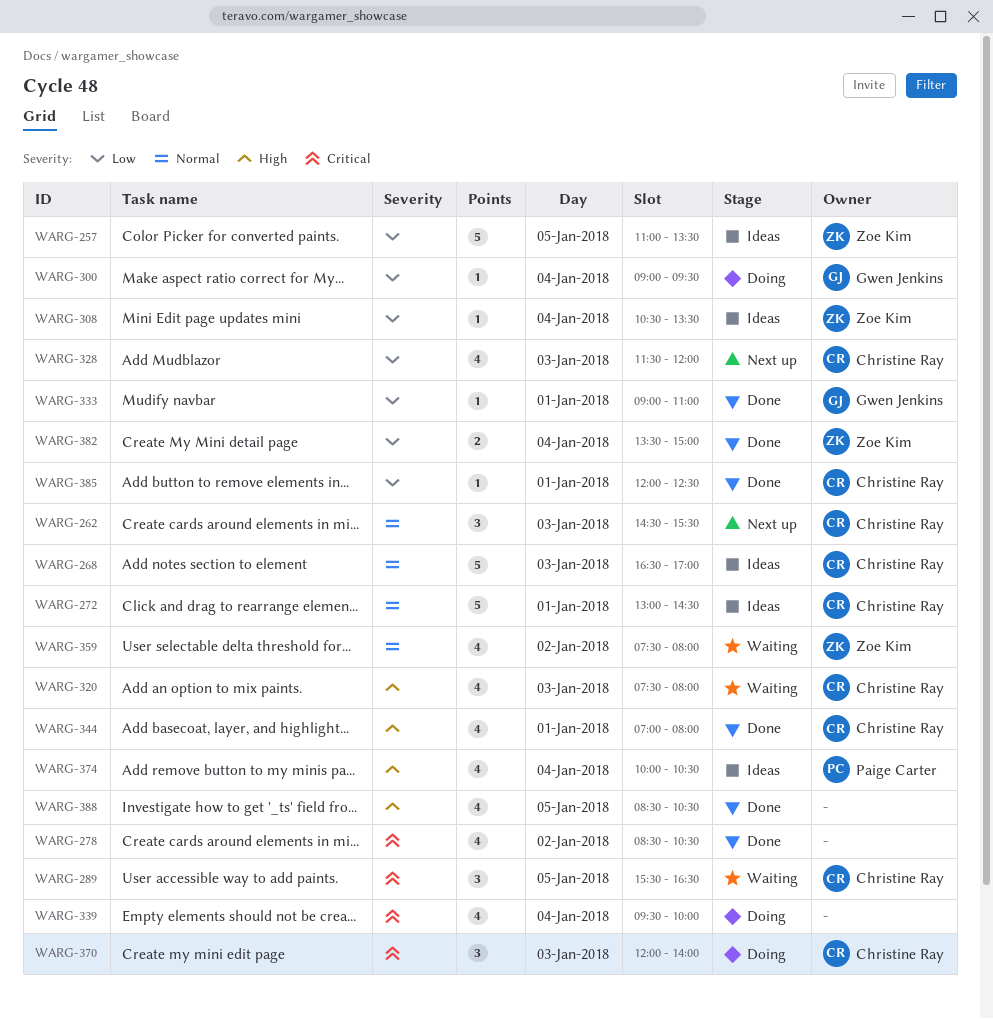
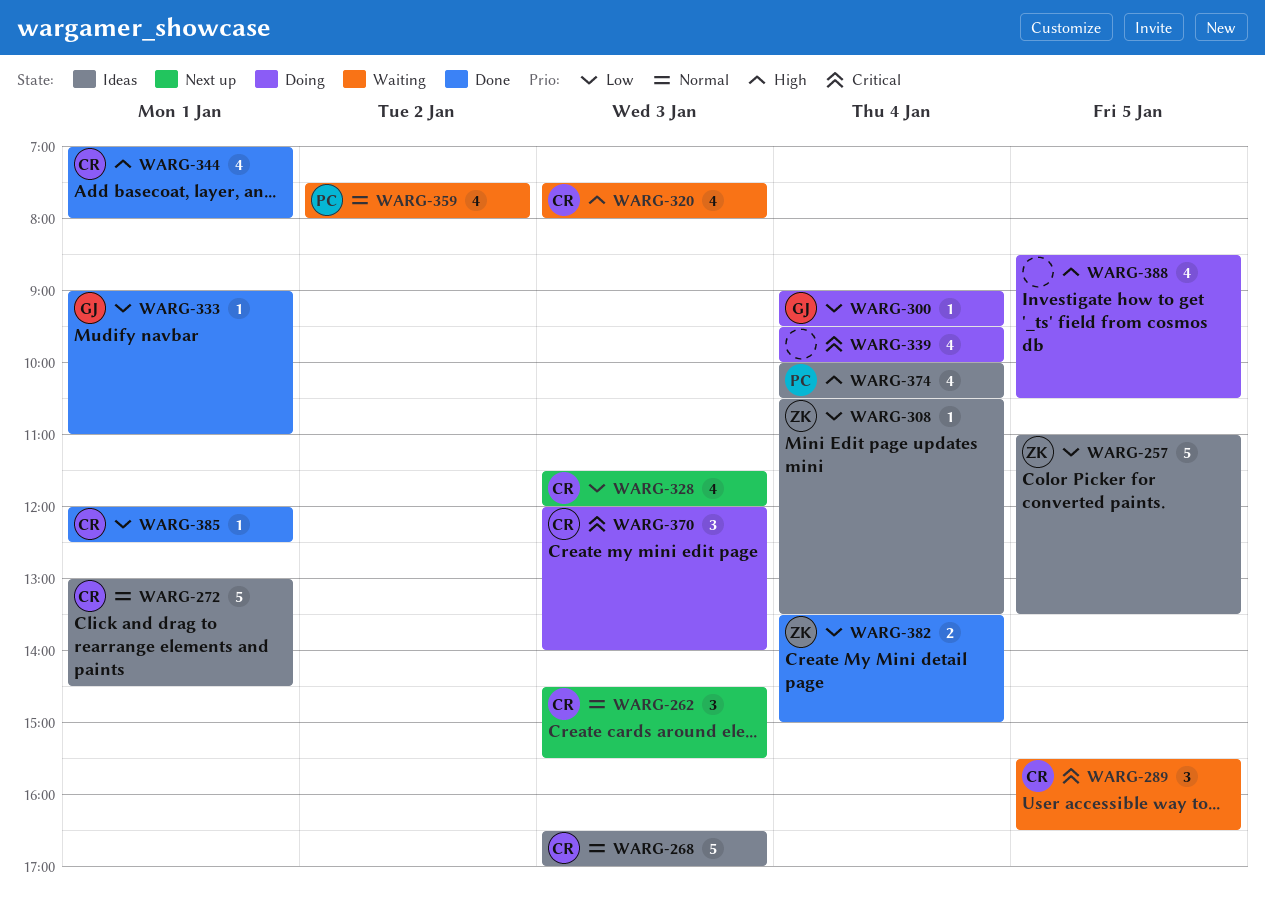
WARG-278: present -> none
WARG-359, owner: Zoe Kim -> Paige Carter
WARG-388, status: Done -> Doing

